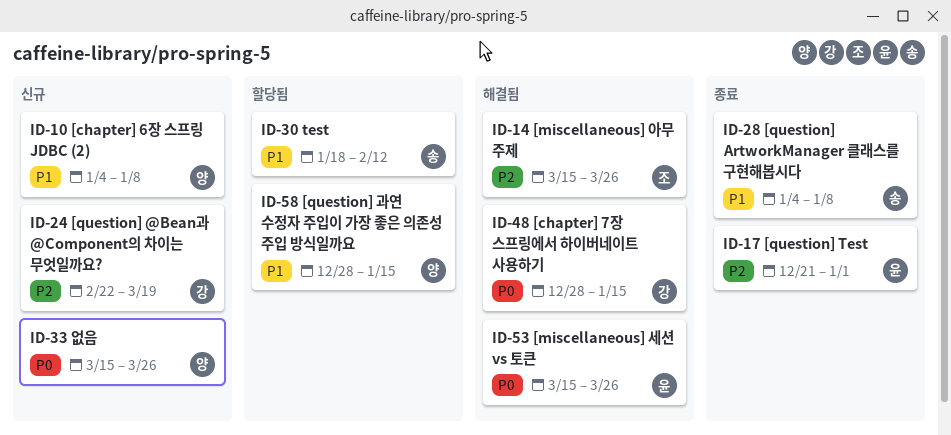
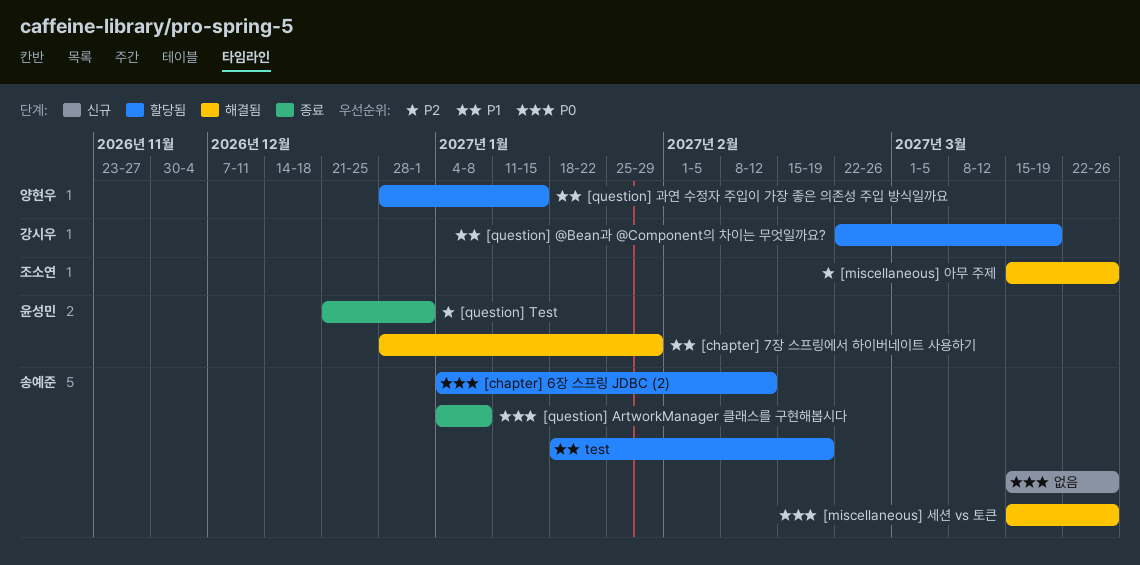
[chapter] 6장 스프링 JDBC (2), status: 신규 -> 할당됨
[chapter] 6장 스프링 JDBC (2), owner: 양현우 -> 송예준
[chapter] 6장 스프링 JDBC (2), priority: P1 -> P0
[chapter] 6장 스프링 JDBC (2), due: Jan 8 -> Feb 12
[chapter] 7장 스프링에서 하이버네이트 사용하기, owner: 강시우 -> 윤성민
[chapter] 7장 스프링에서 하이버네이트 사용하기, priority: P0 -> P1
[chapter] 7장 스프링에서 하이버네이트 사용하기, due: Jan 15 -> Jan 29
[miscellaneous] 세션 vs 토큰, owner: 윤성민 -> 송예준
[question] @Bean과 @Component의 차이는 무엇일까요?, status: 신규 -> 할당됨
[question] @Bean과 @Component의 차이는 무엇일까요?, priority: P2 -> P1
[question] ArtworkManager 클래스를 구현해봅시다, priority: P1 -> P0
test, due: Feb 12 -> Feb 19
없음, owner: 양현우 -> 송예준

